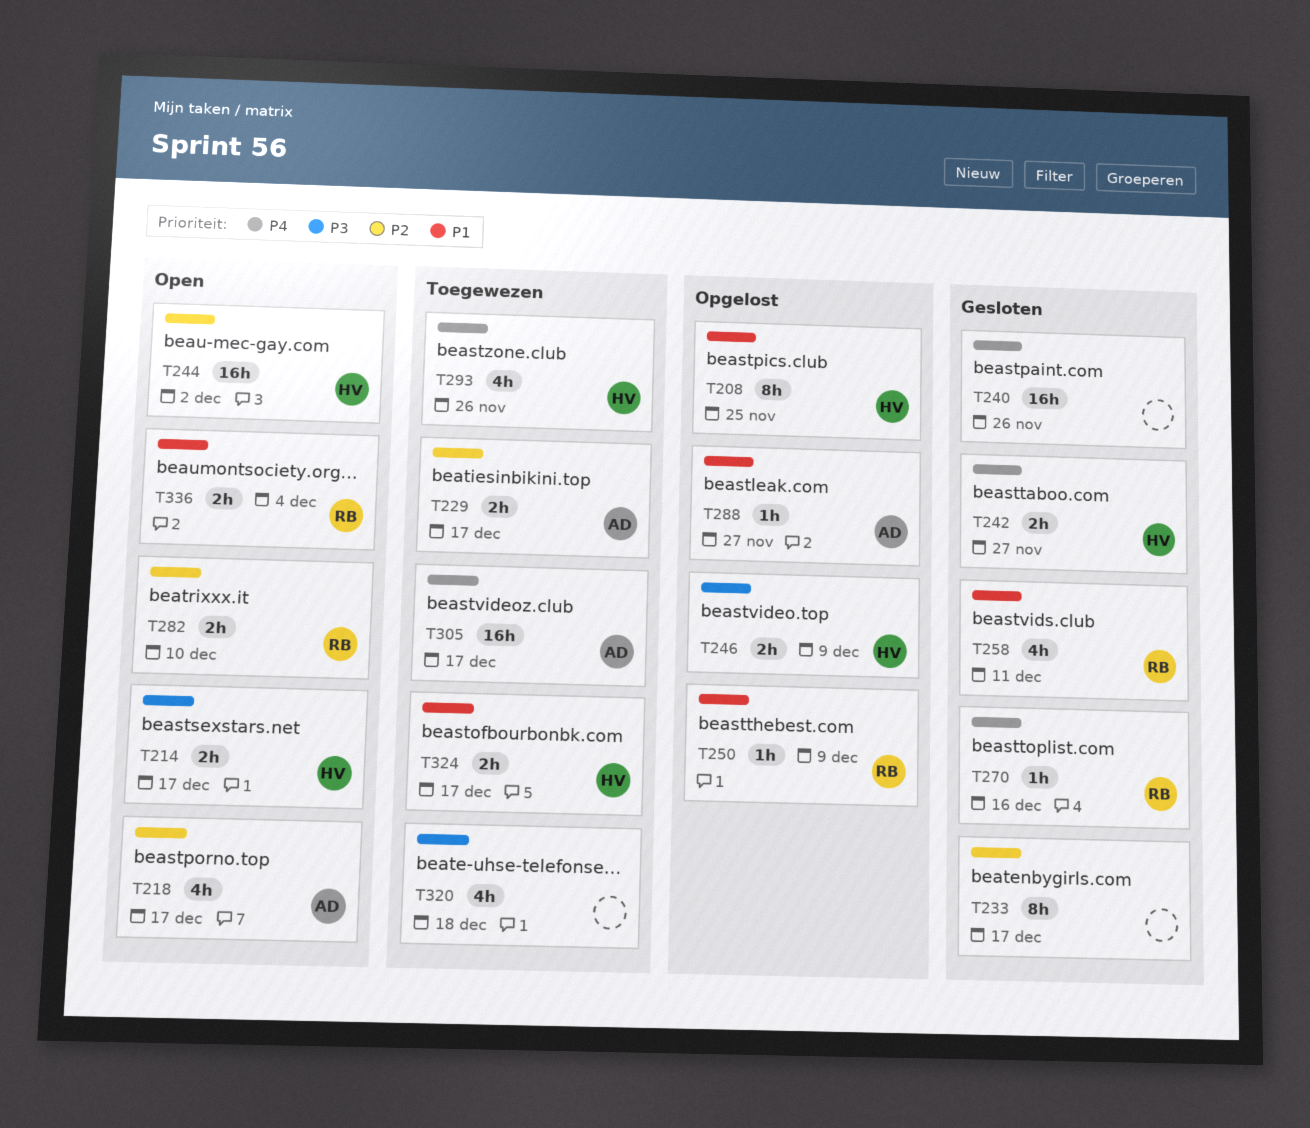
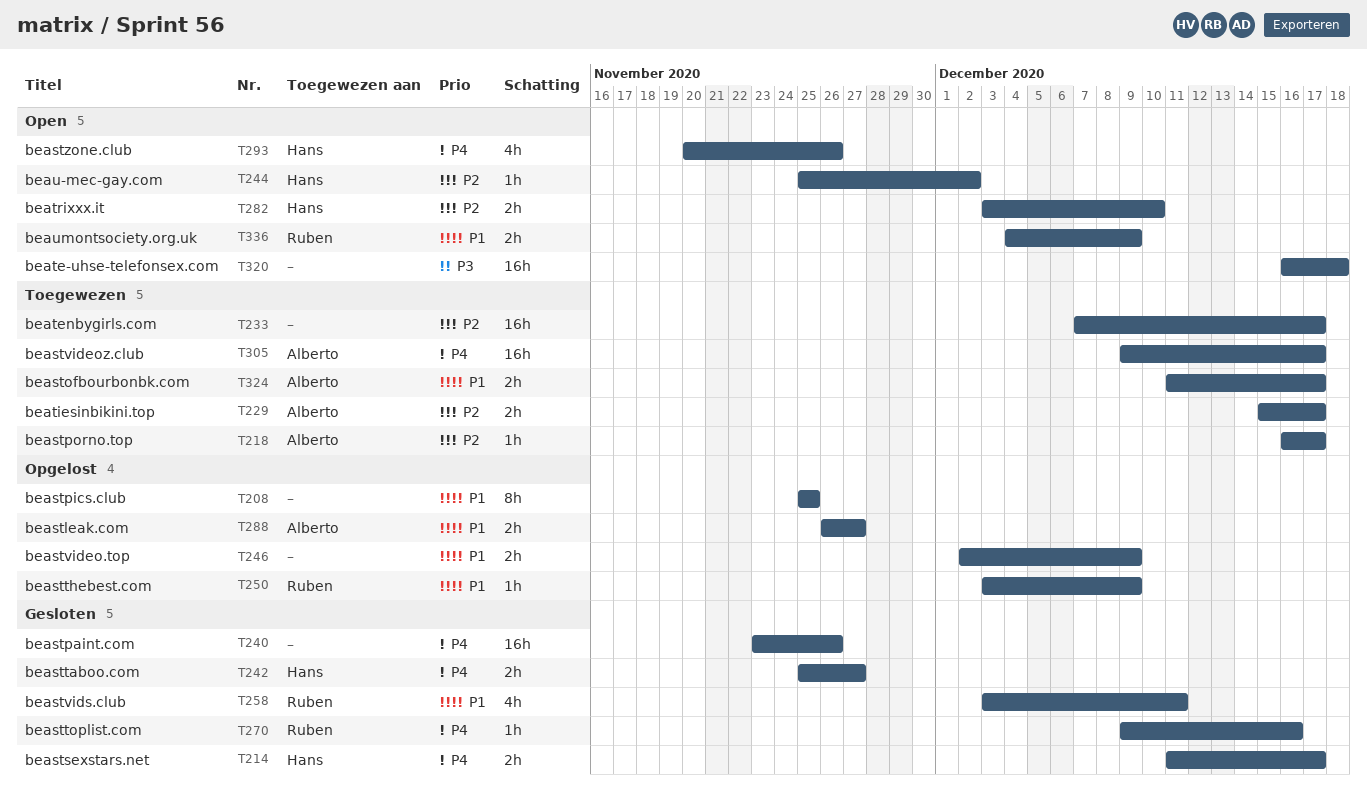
T208, owner: Hans -> none
T214, status: Open -> Gesloten
T214, priority: P3 -> P4
T218, status: Open -> Toegewezen
T218, estimate: 4h -> 1h
T233, status: Gesloten -> Toegewezen
T233, estimate: 8h -> 16h
T244, estimate: 16h -> 1h
T246, owner: Hans -> none
T246, priority: P3 -> P1
T282, owner: Ruben -> Hans
T288, estimate: 1h -> 2h
T293, status: Toegewezen -> Open
T320, status: Toegewezen -> Open
T320, estimate: 4h -> 16h
T324, owner: Hans -> Alberto
T336, due: Dec 4 -> Dec 9

